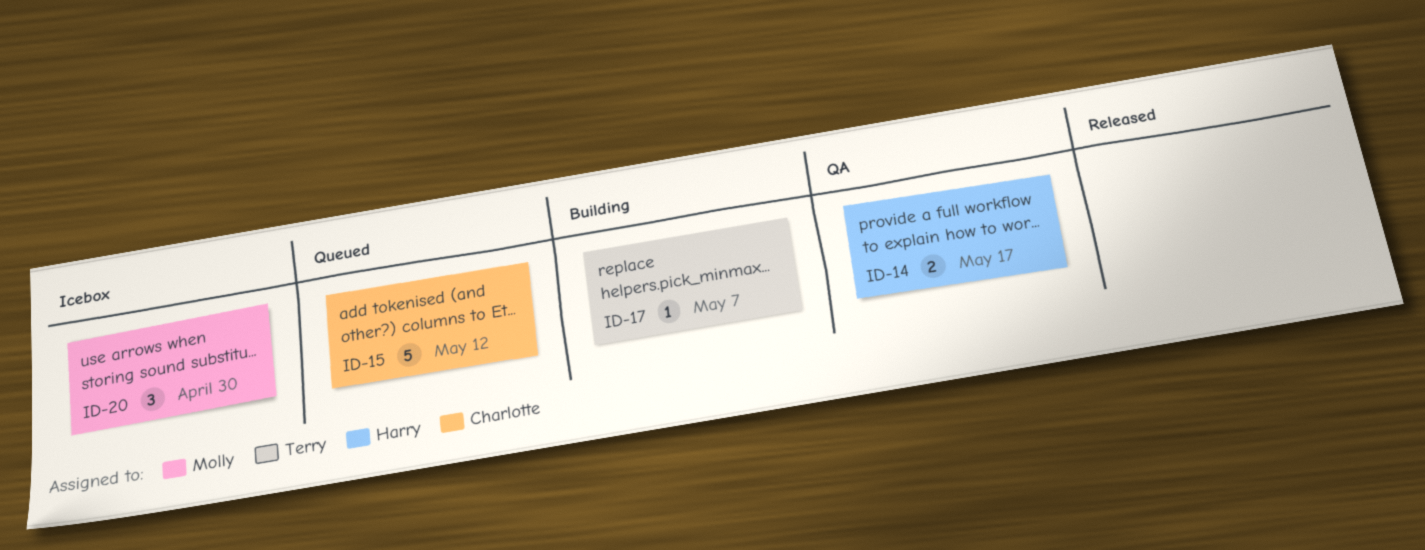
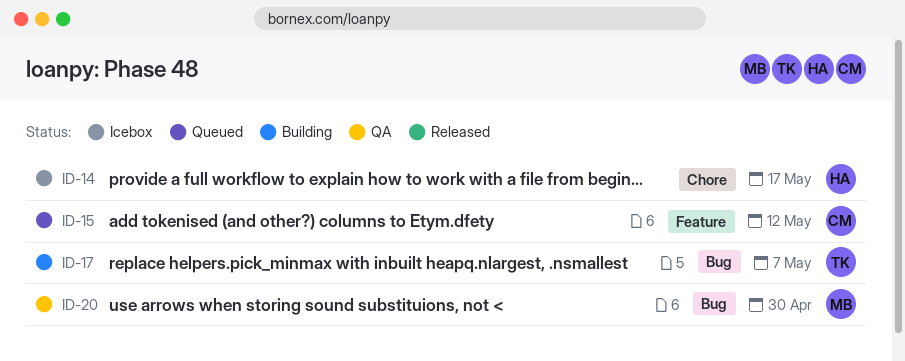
ID-14, status: QA -> Icebox
ID-20, status: Icebox -> QA

